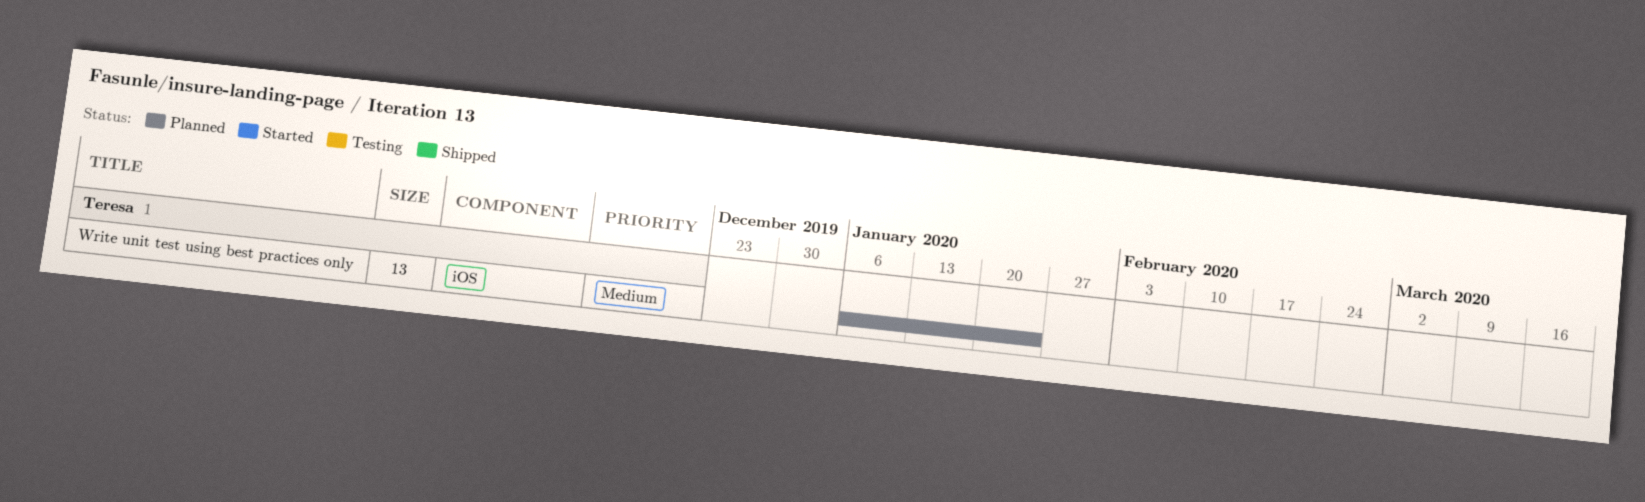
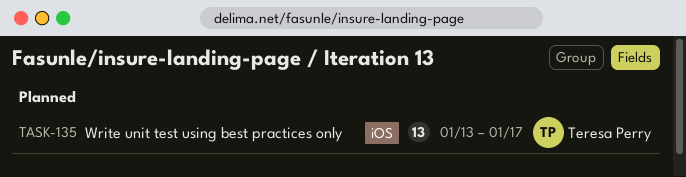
Write unit test using best practices only, start: Jan 6 -> Jan 13
Write unit test using best practices only, due: Jan 24 -> Jan 17

